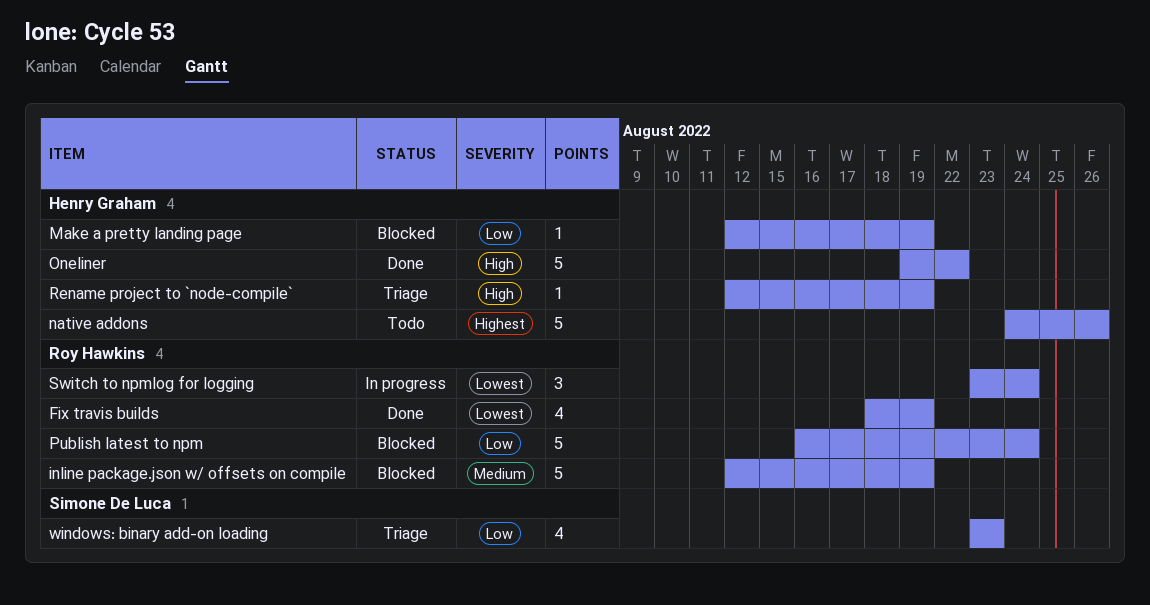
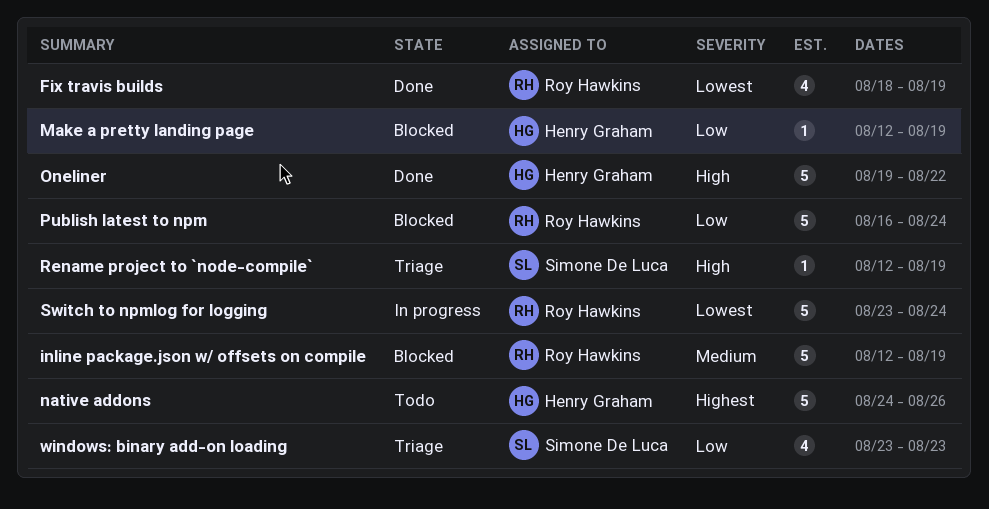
Rename project to `node-compile`, owner: Henry Graham -> Simone De Luca
Switch to npmlog for logging, estimate: 3 -> 5

